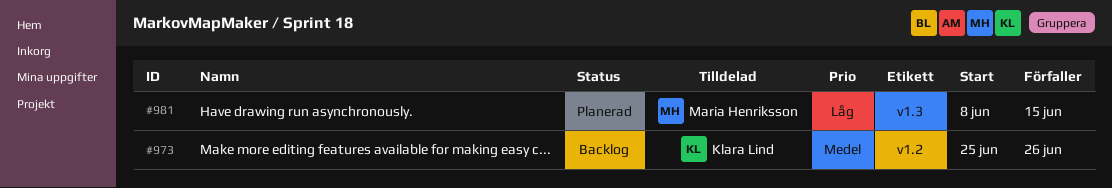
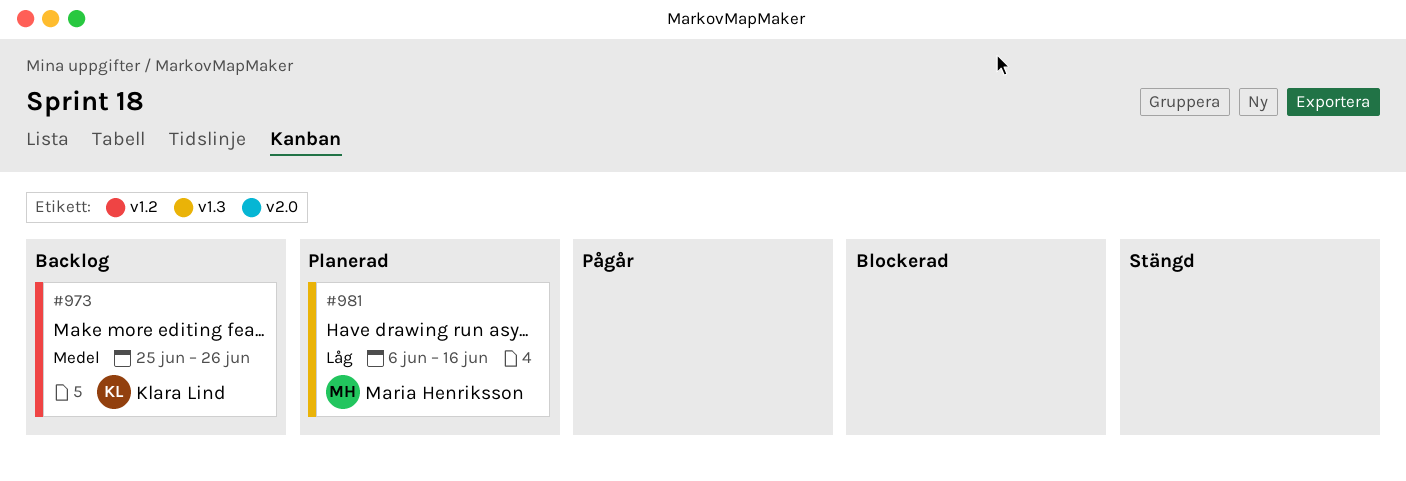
#981, start: Jun 8 -> Jun 6
#981, due: Jun 15 -> Jun 16

